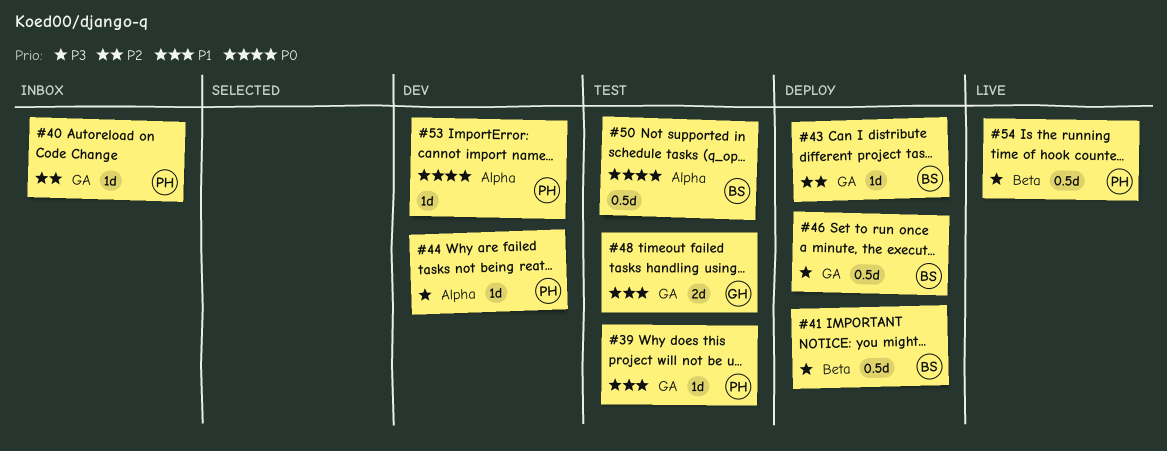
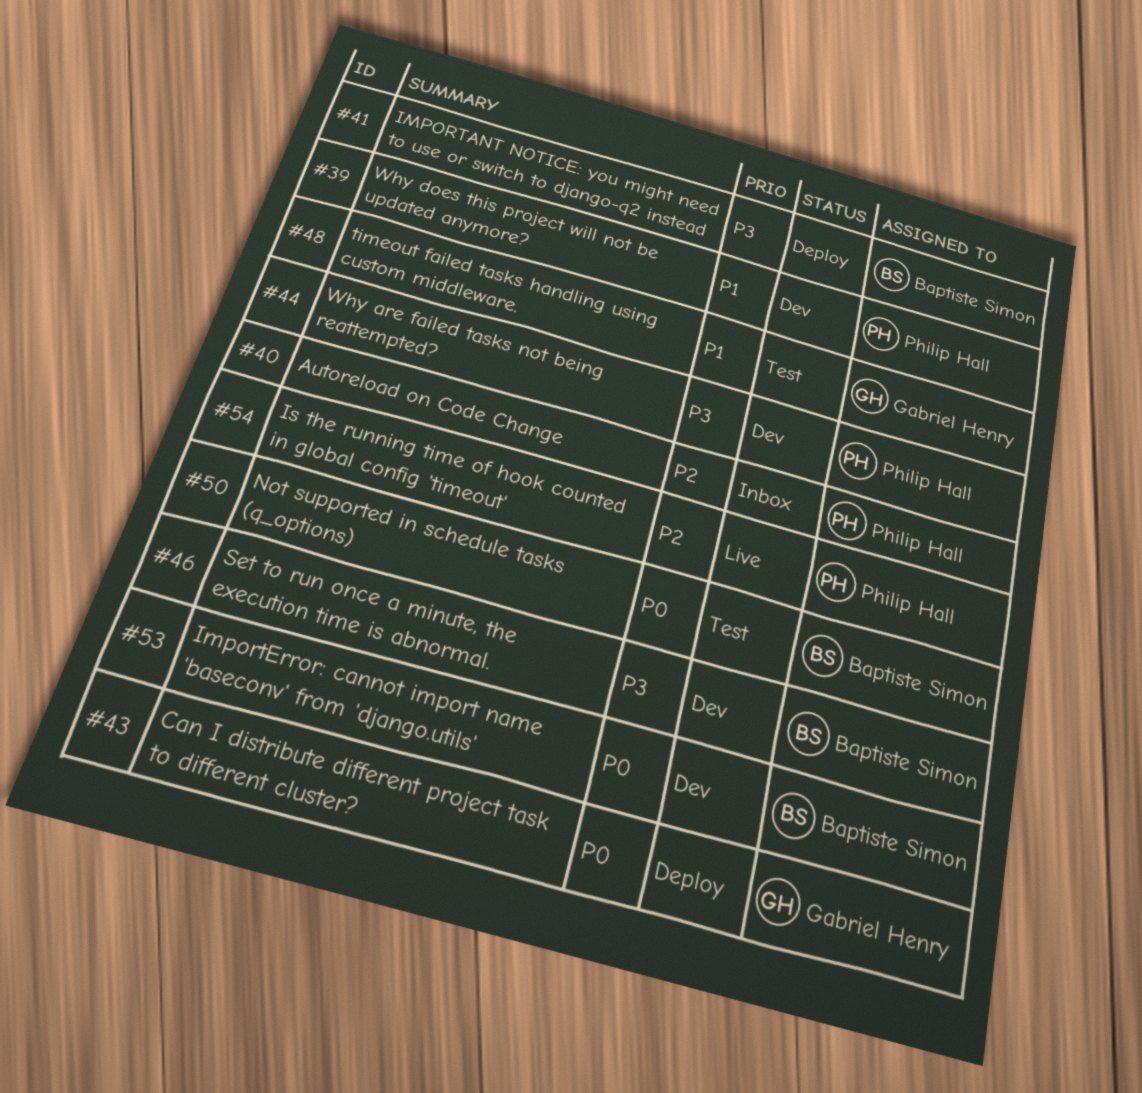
#39, status: Test -> Dev
#43, owner: Baptiste Simon -> Gabriel Henry
#43, priority: P2 -> P0
#46, status: Deploy -> Dev
#53, owner: Philip Hall -> Baptiste Simon
#54, priority: P3 -> P2

